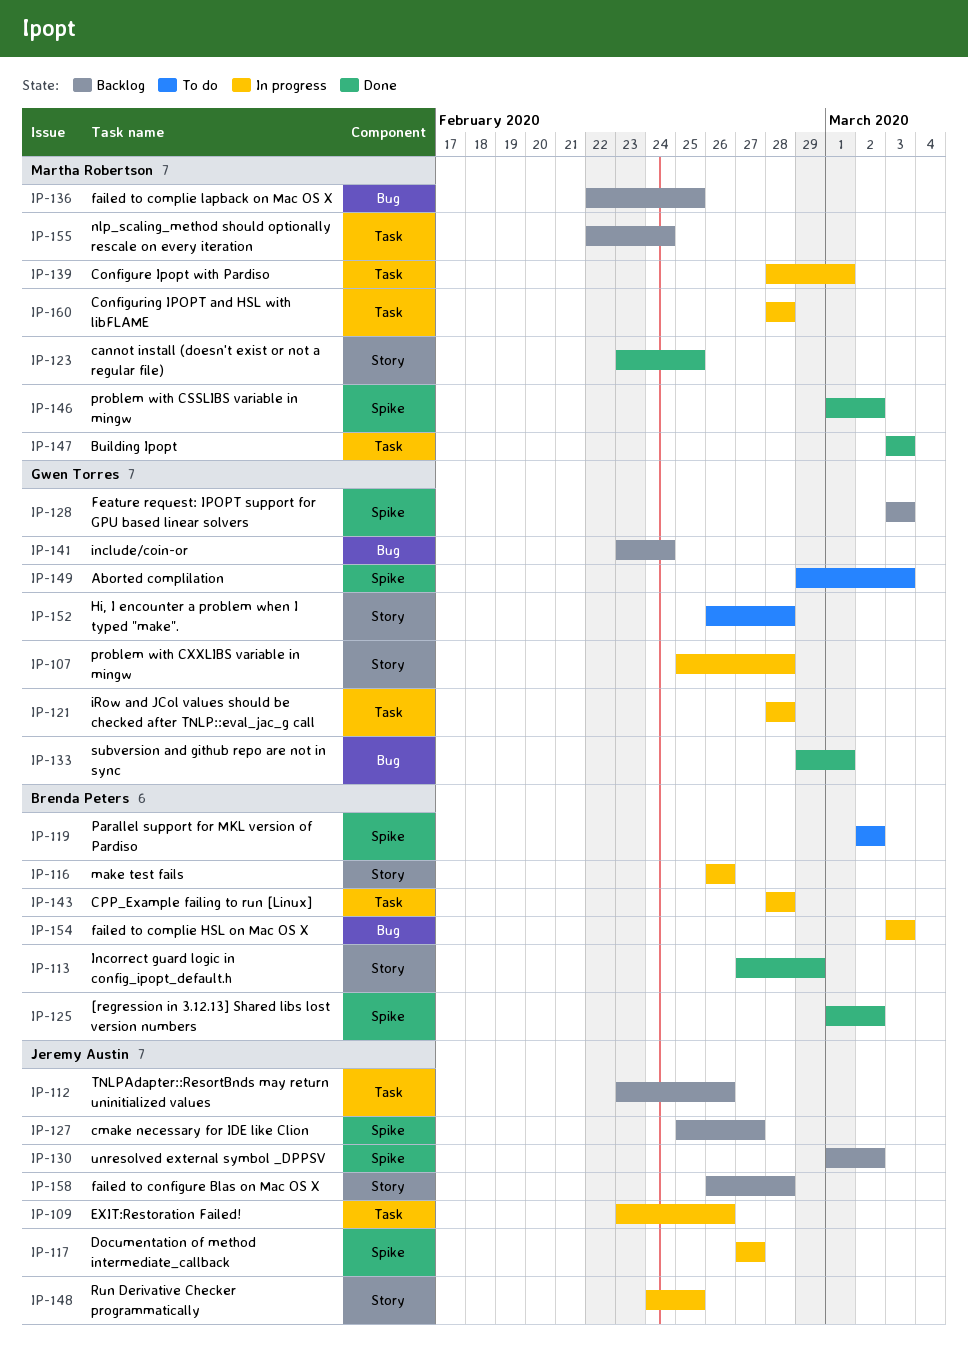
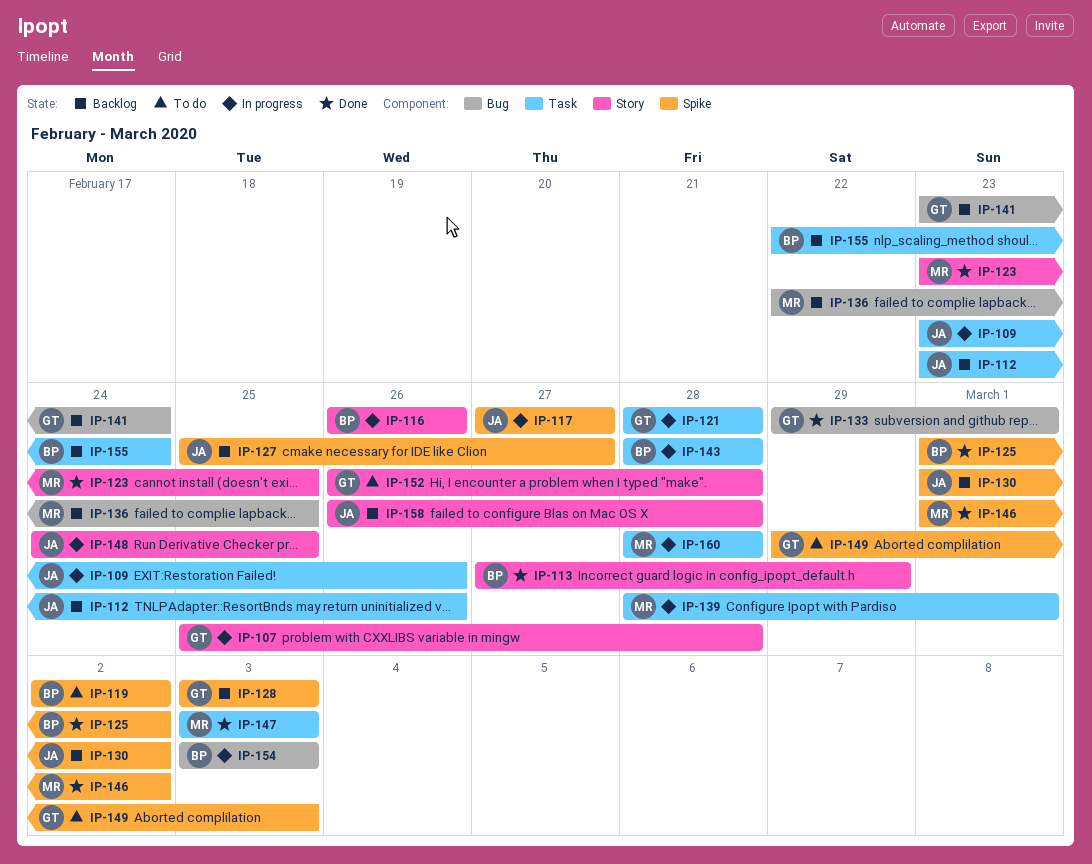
IP-155, owner: Martha Robertson -> Brenda Peters

